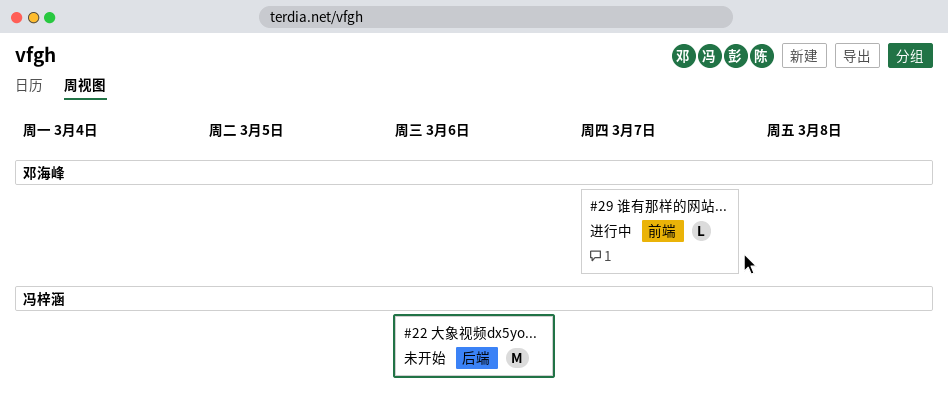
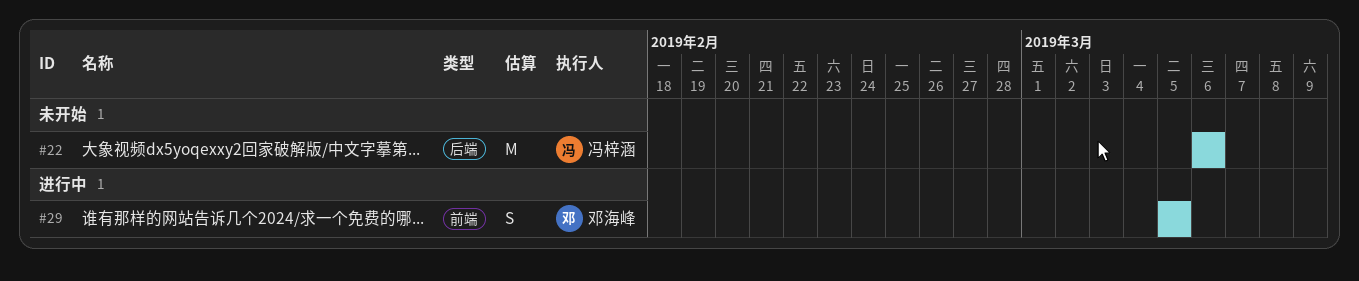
#29, estimate: L -> S
#29, due: Mar 7 -> Mar 5

